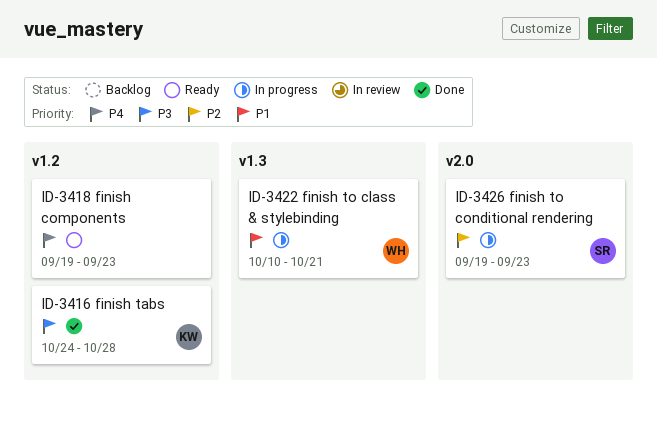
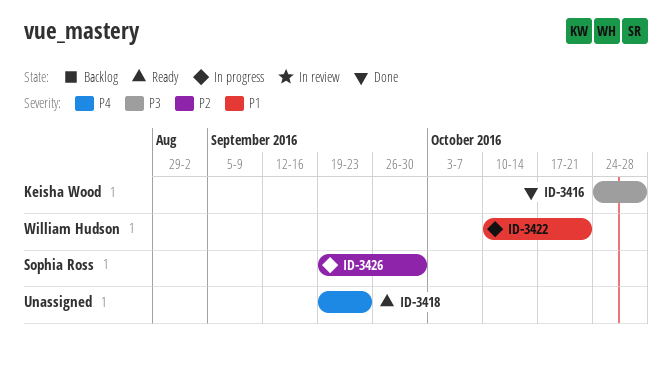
ID-3426, due: Sep 23 -> Sep 30

